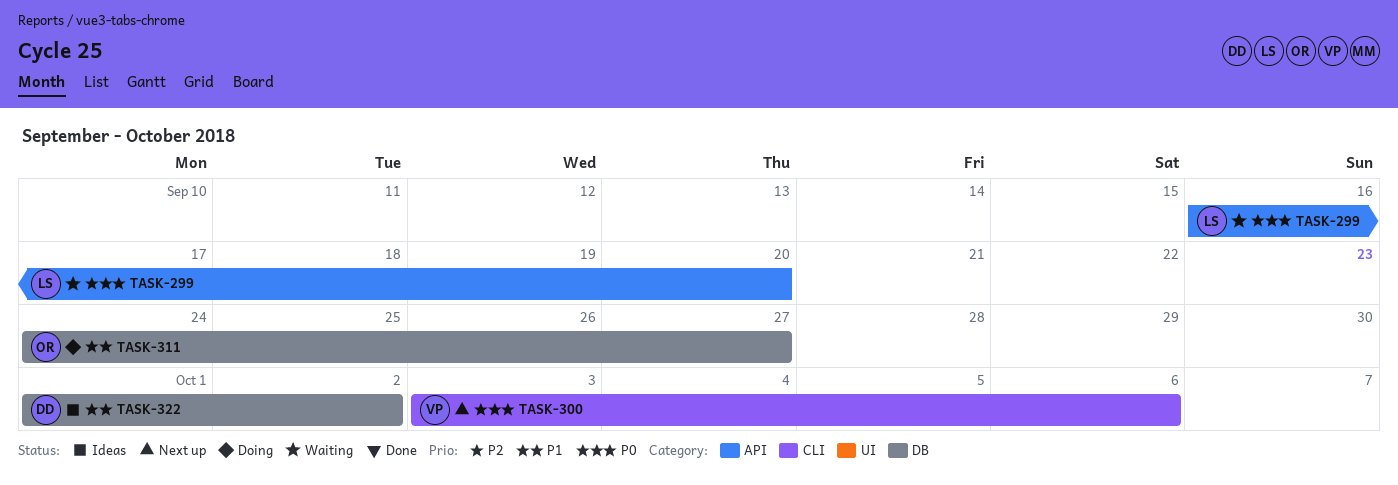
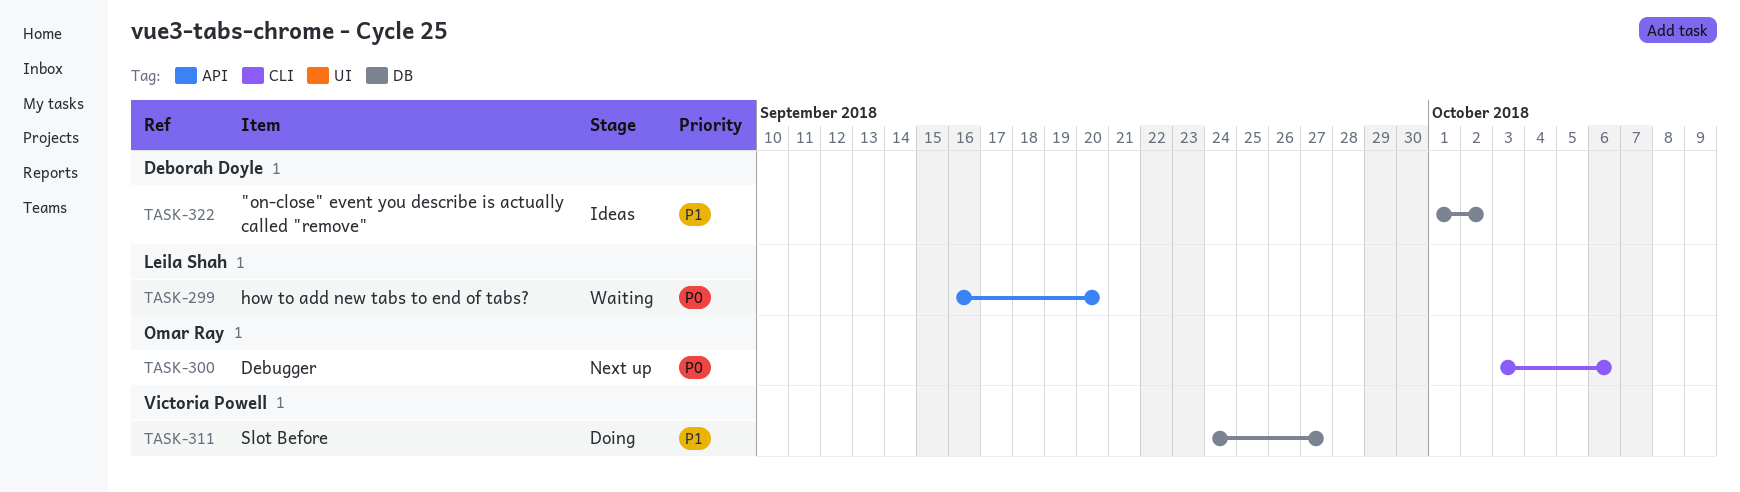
TASK-300, owner: Victoria Powell -> Omar Ray
TASK-311, owner: Omar Ray -> Victoria Powell

